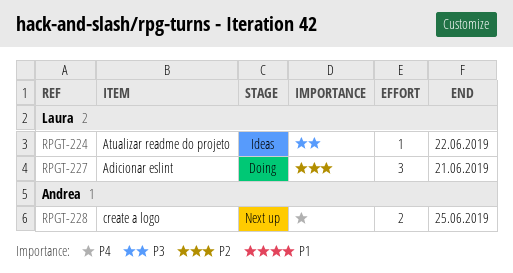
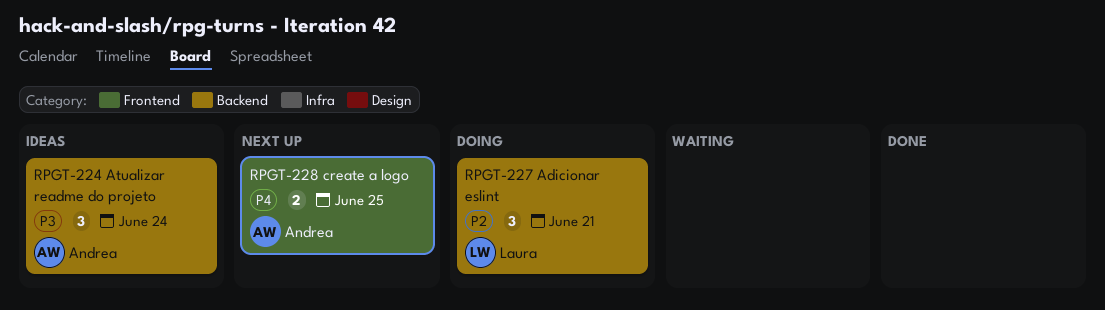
RPGT-224, owner: Laura -> Andrea
RPGT-224, estimate: 1 -> 3
RPGT-224, due: Jun 22 -> Jun 24

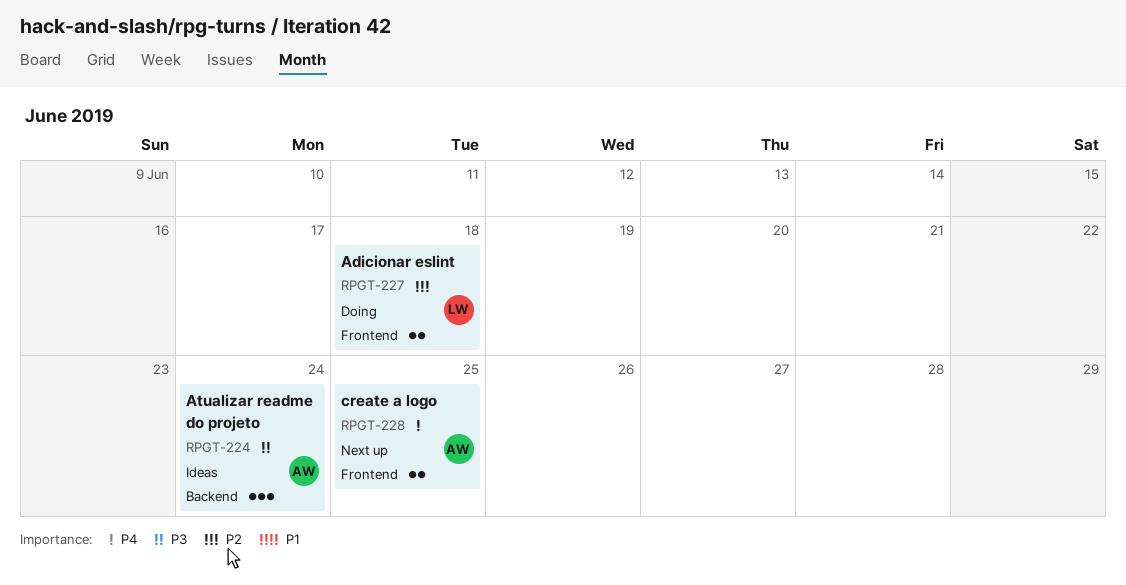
RPGT-227, label: Backend -> Frontend
RPGT-227, estimate: 3 -> 2
RPGT-227, due: Jun 21 -> Jun 18

